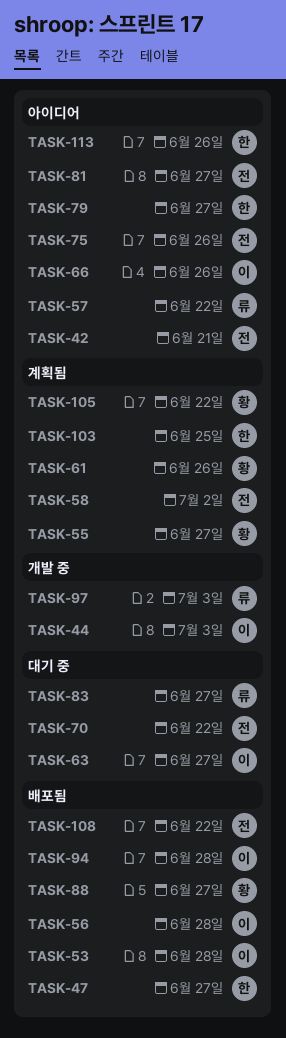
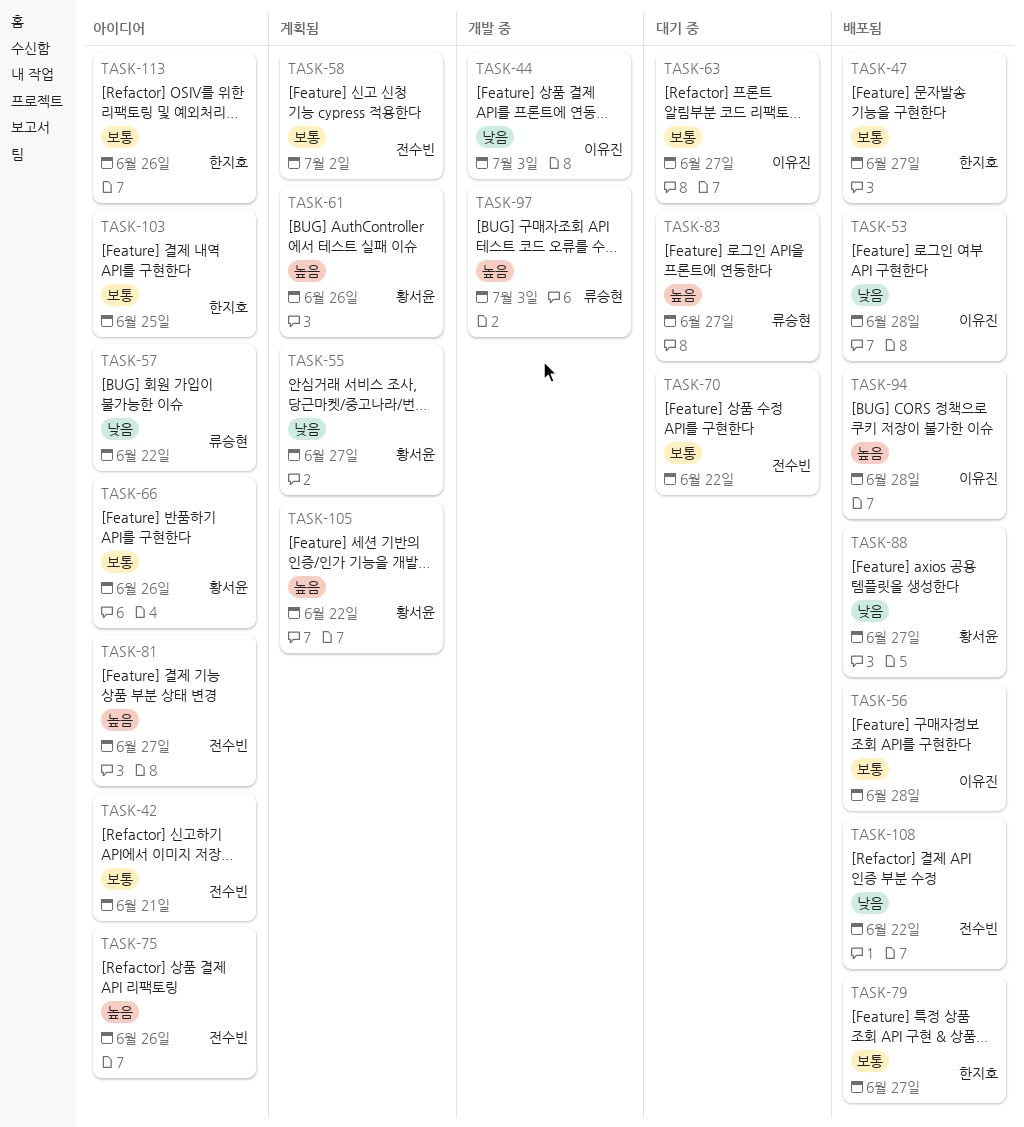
TASK-66, owner: 이유진 -> 황서윤
TASK-79, status: 아이디어 -> 배포됨
TASK-103, status: 계획됨 -> 아이디어

